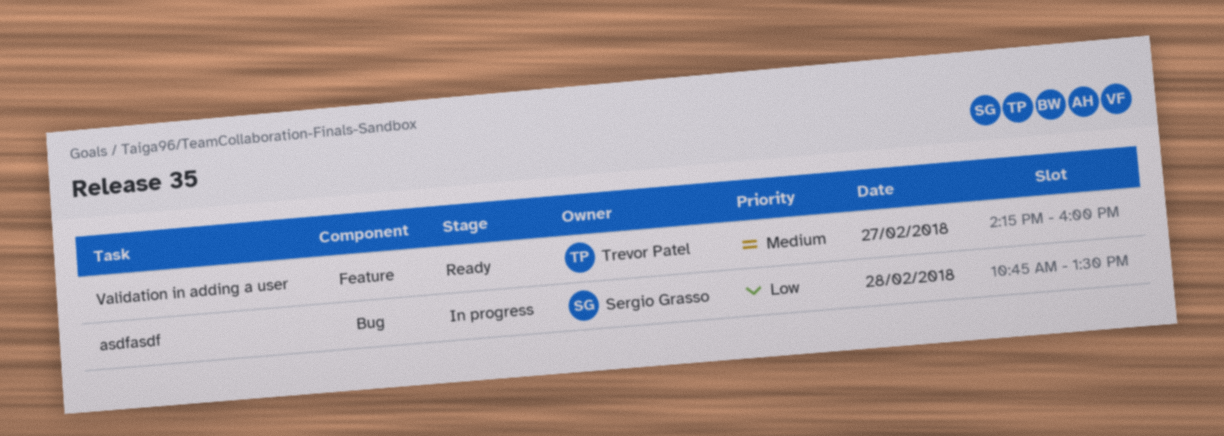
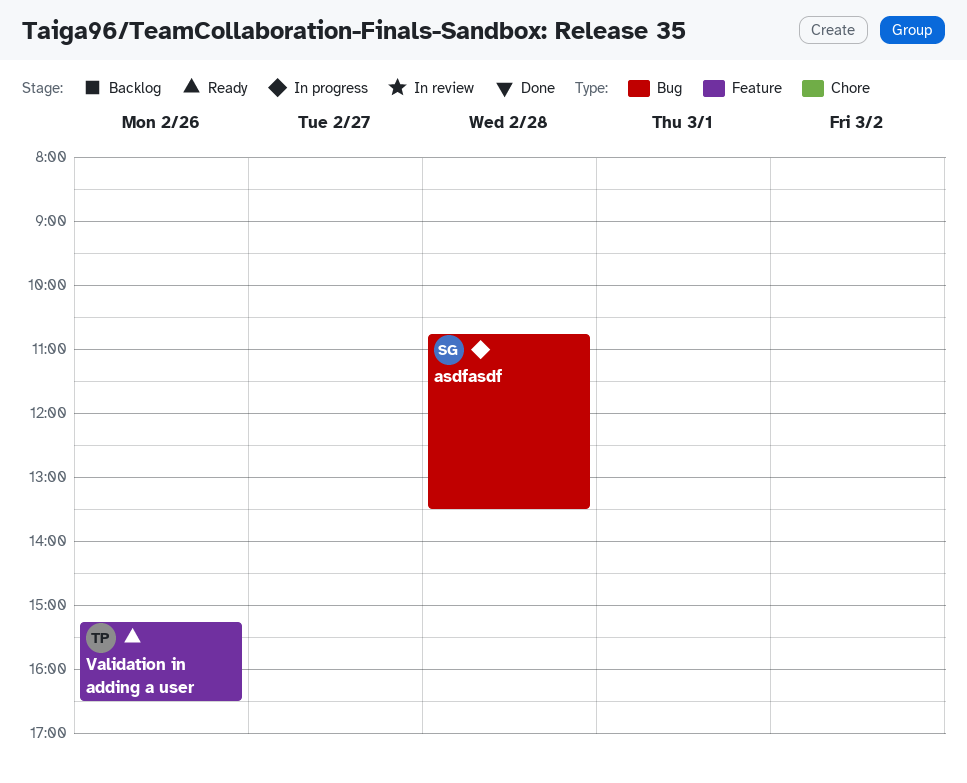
Validation in adding a user, day: Feb 27 -> Feb 26
Validation in adding a user, begins: 14:15 -> 15:15
Validation in adding a user, ends: 16:00 -> 16:30

